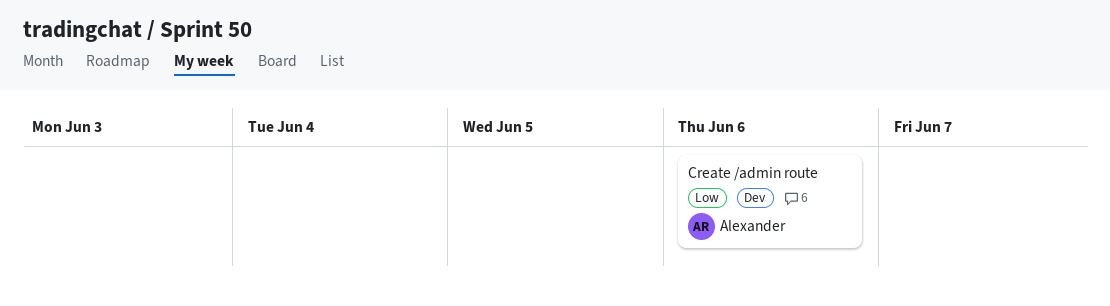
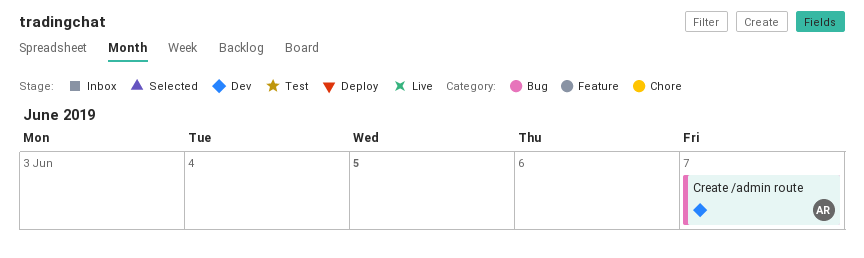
Create /admin route, due: Jun 6 -> Jun 7

